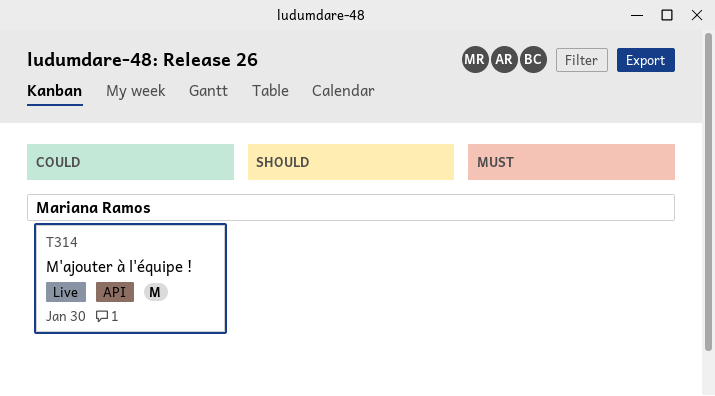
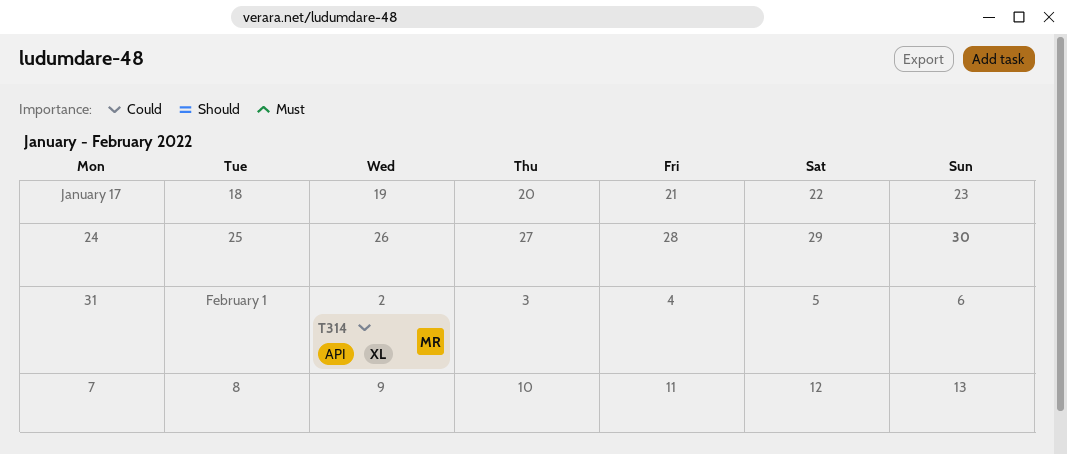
T314, estimate: M -> XL
T314, due: Jan 30 -> Feb 2

